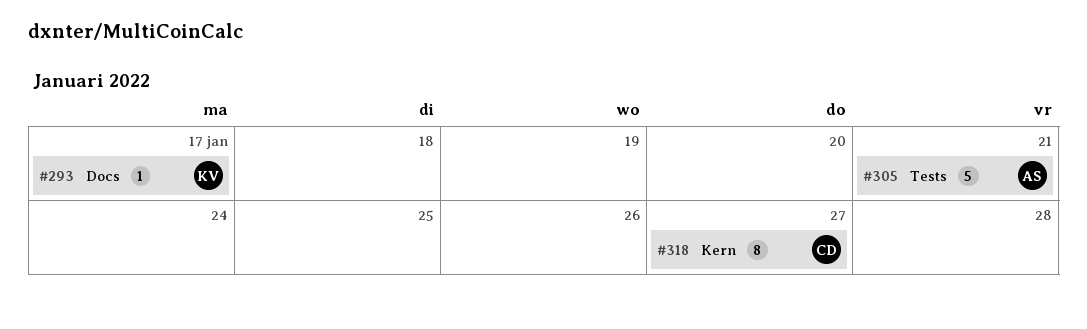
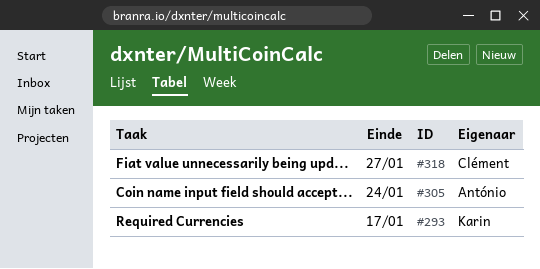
#305, due: Jan 21 -> Jan 24

